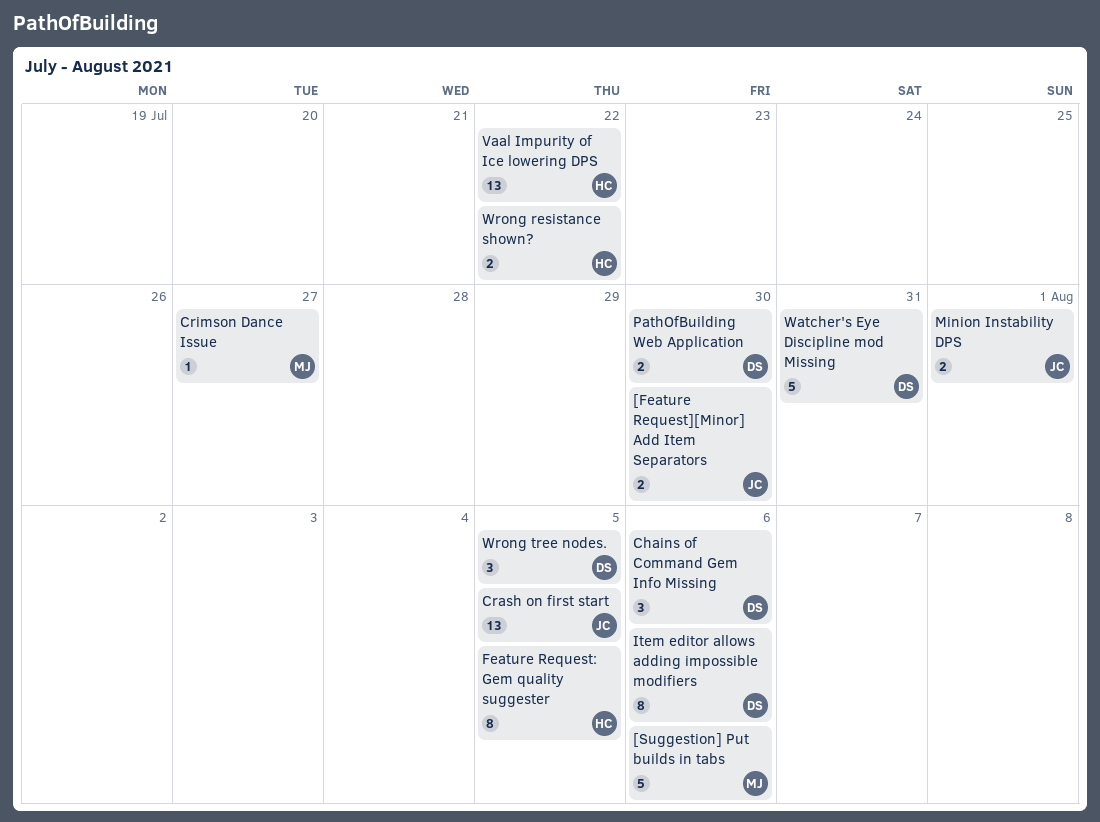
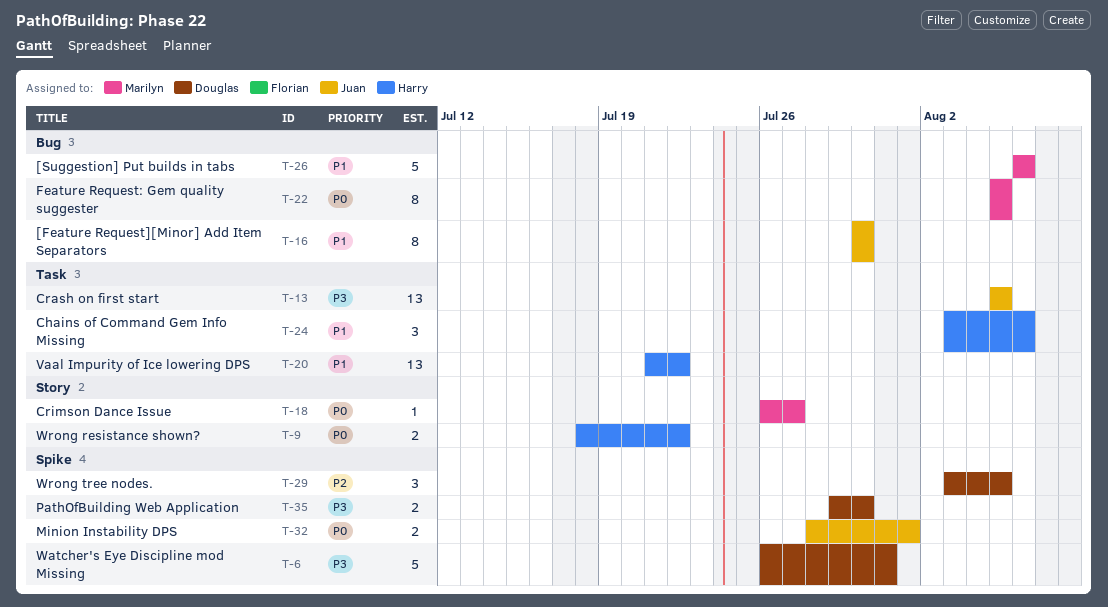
[Feature Request][Minor] Add Item Separators, estimate: 2 -> 8
Chains of Command Gem Info Missing, owner: Douglas -> Harry
Feature Request: Gem quality suggester, owner: Harry -> Marilyn
Item editor allows adding impossible modifiers: present -> none

